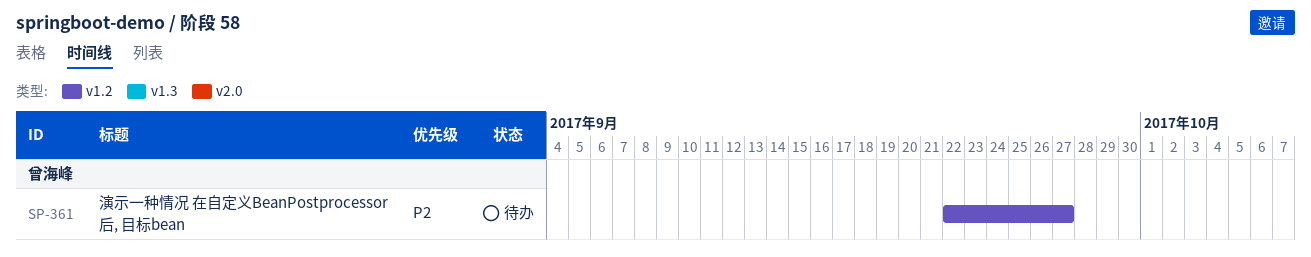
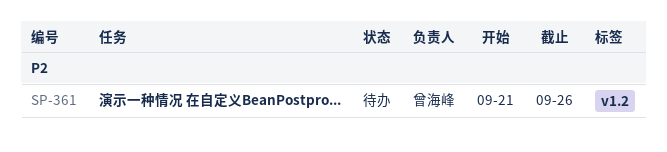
SP-361, start: Sep 22 -> Sep 21
SP-361, due: Sep 27 -> Sep 26

